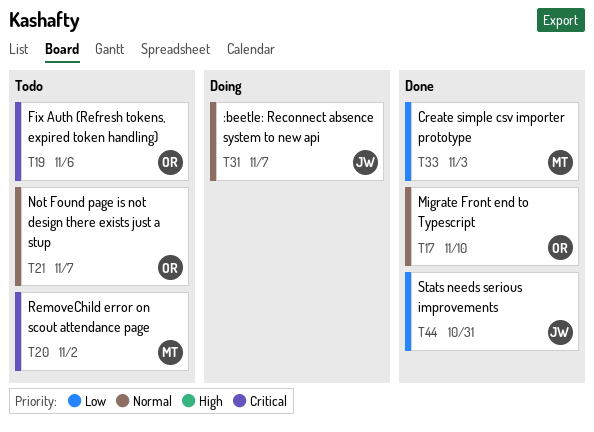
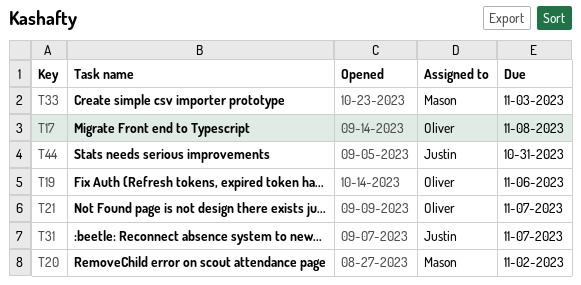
T17, due: Nov 10 -> Nov 8

